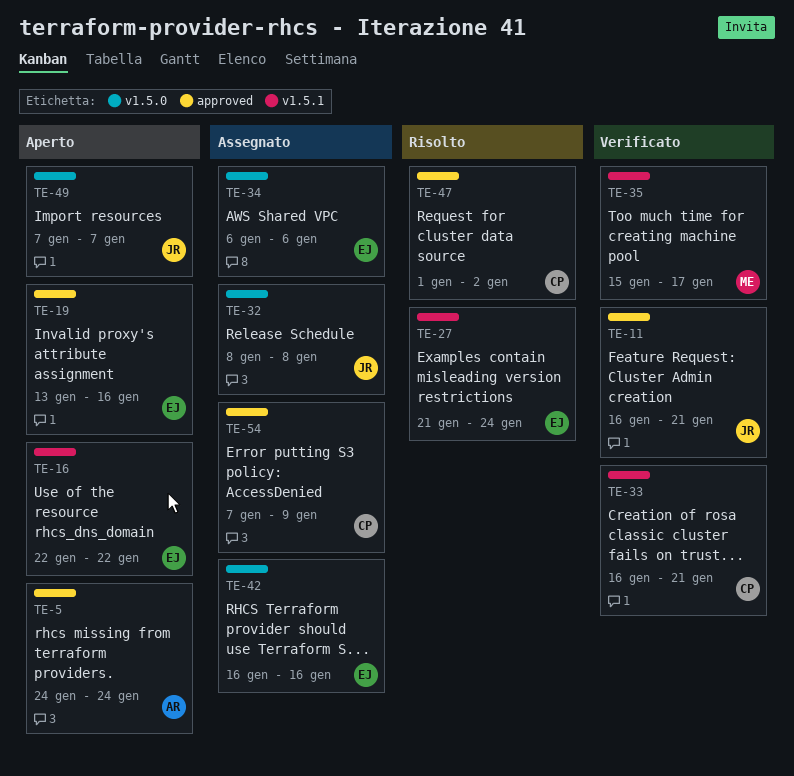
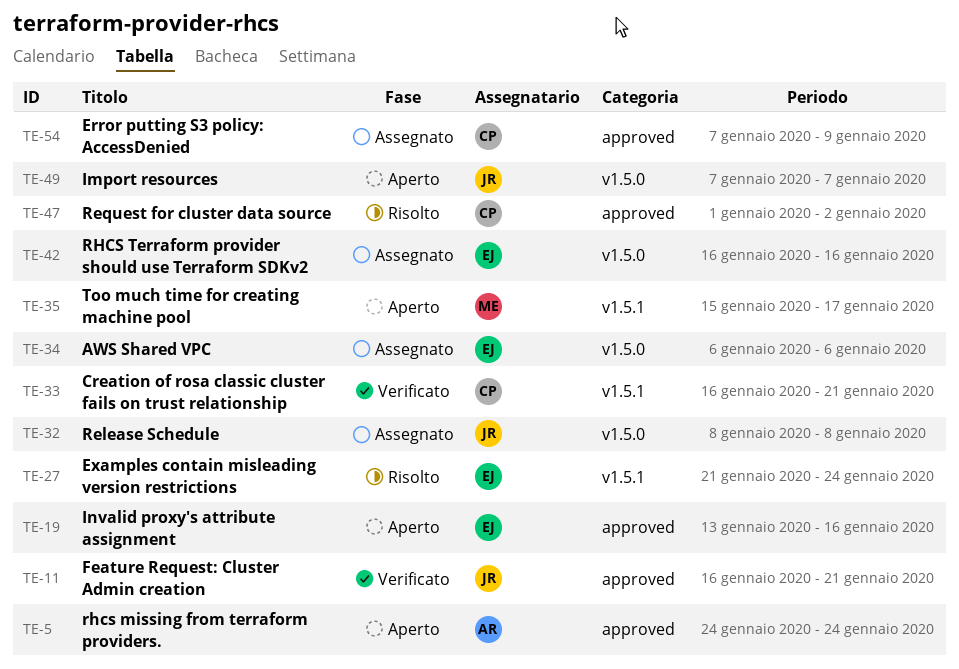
TE-16: present -> none
TE-35, status: Verificato -> Aperto

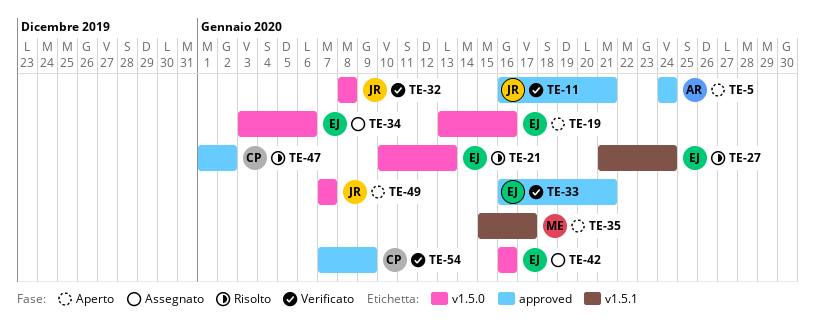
TE-19, label: approved -> v1.5.0
TE-21: none -> present
TE-32, status: Assegnato -> Verificato
TE-33, owner: CP -> EJ
TE-33, label: v1.5.1 -> approved
TE-34, start: Jan 6 -> Jan 3
TE-54, status: Assegnato -> Verificato

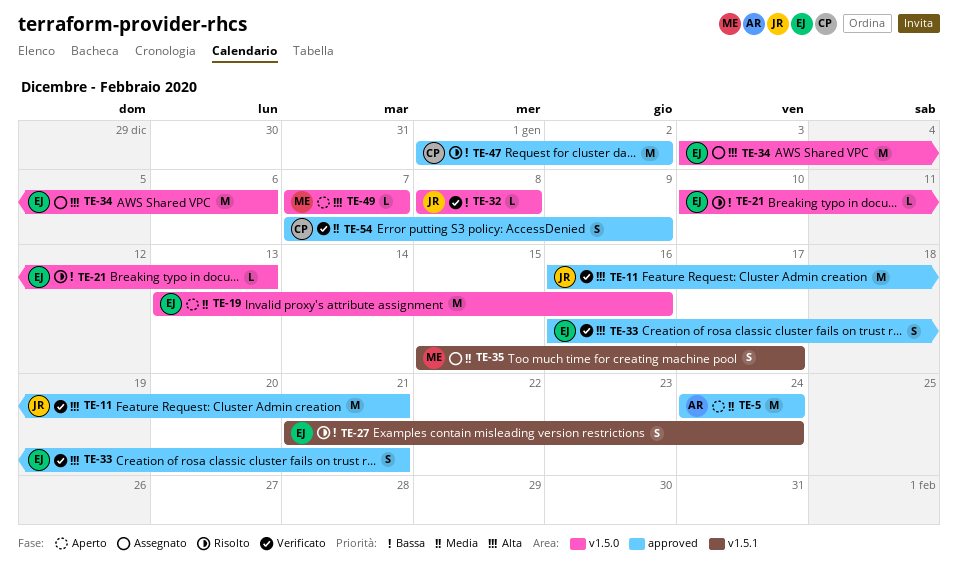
TE-35, status: Aperto -> Assegnato
TE-42: present -> none
TE-49, owner: JR -> ME

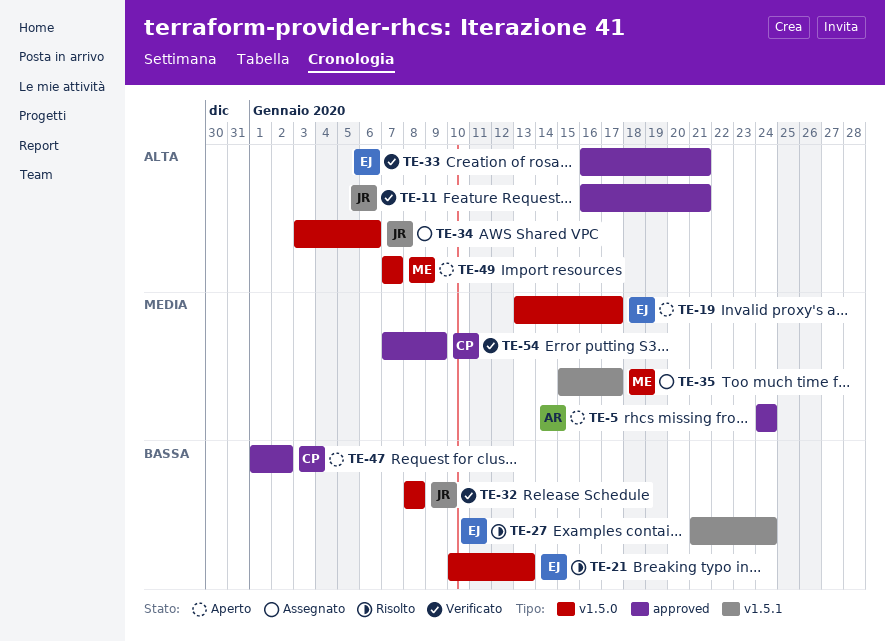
TE-19, due: Jan 16 -> Jan 17
TE-34, owner: EJ -> JR
TE-47, status: Risolto -> Aperto

